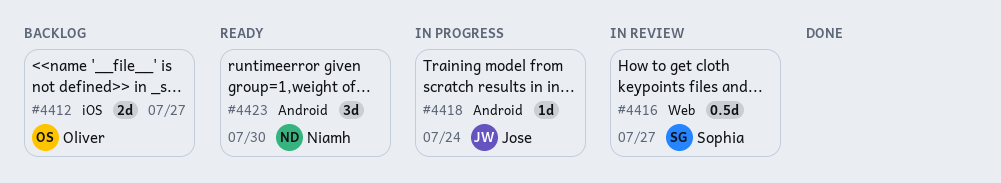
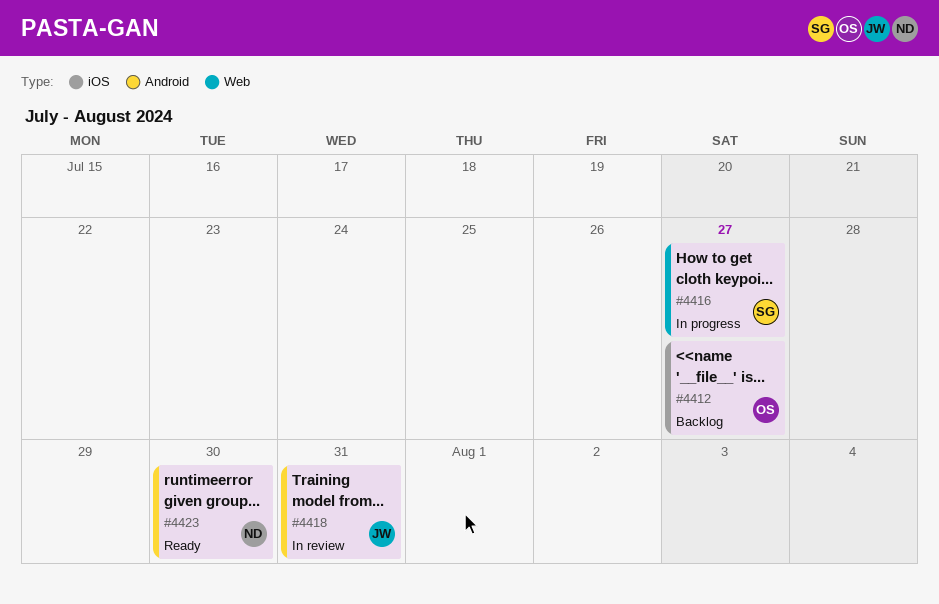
#4416, status: In review -> In progress
#4418, status: In progress -> In review
#4418, due: Jul 24 -> Jul 31

